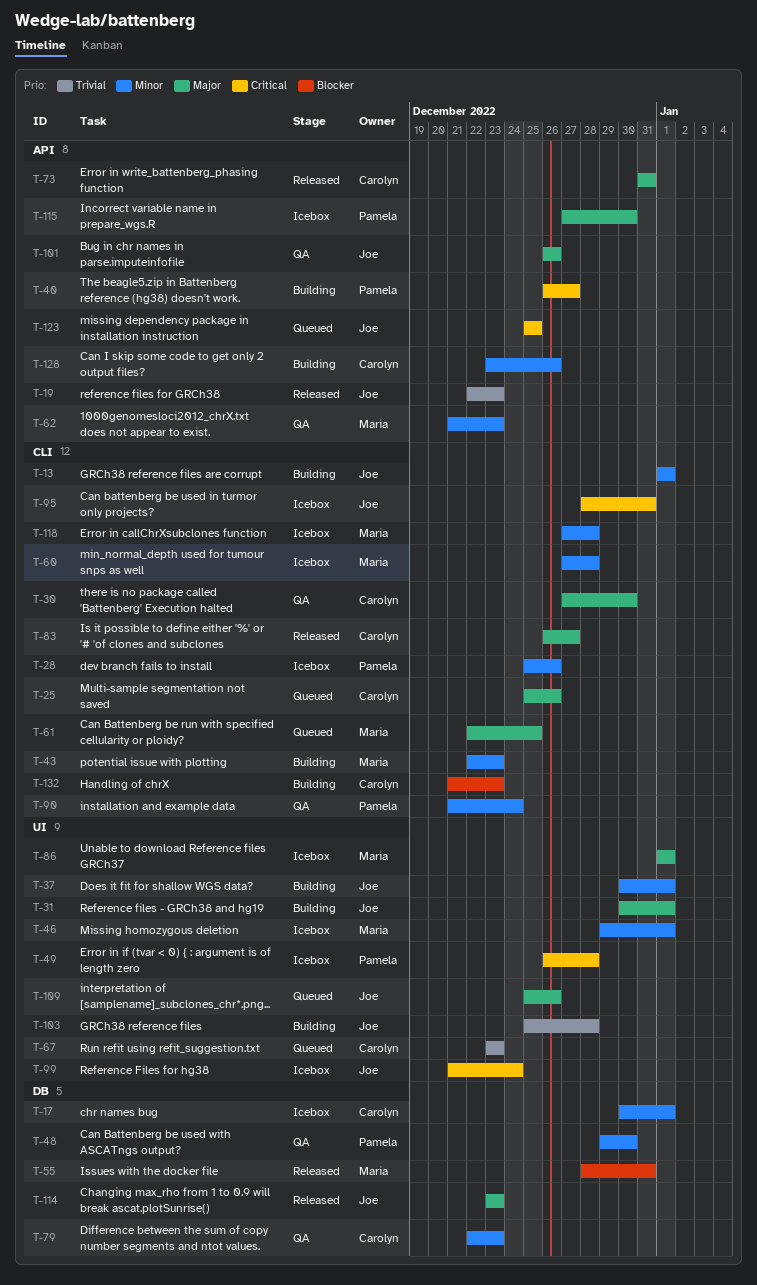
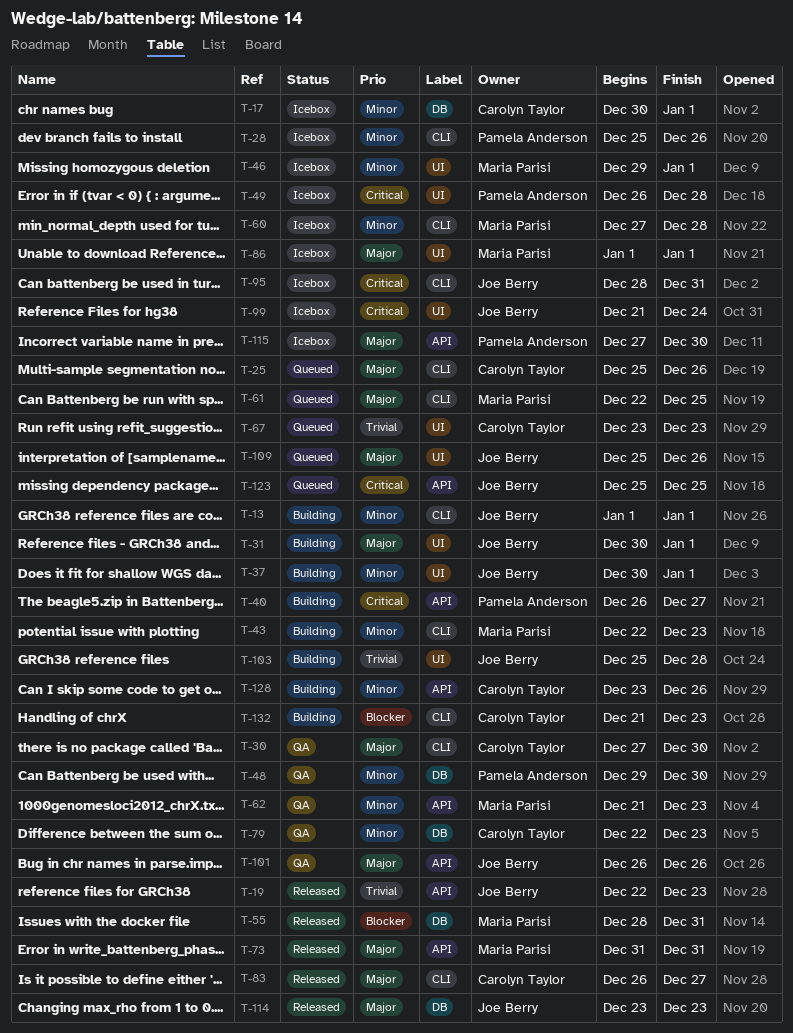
T-73, owner: Carolyn Taylor -> Maria Parisi
T-90: present -> none
T-118: present -> none

